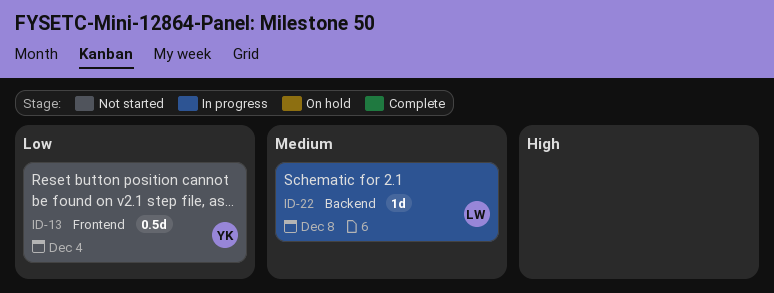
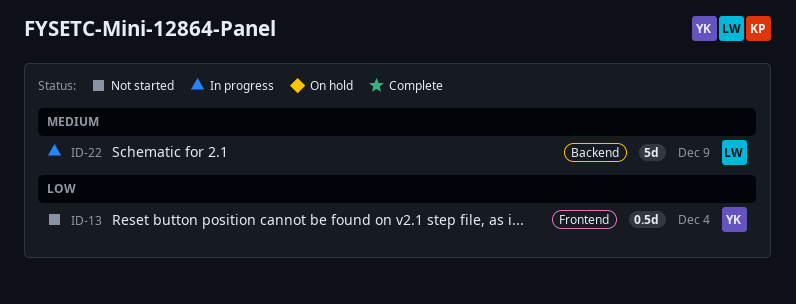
ID-22, estimate: 1d -> 5d
ID-22, due: Dec 8 -> Dec 9

